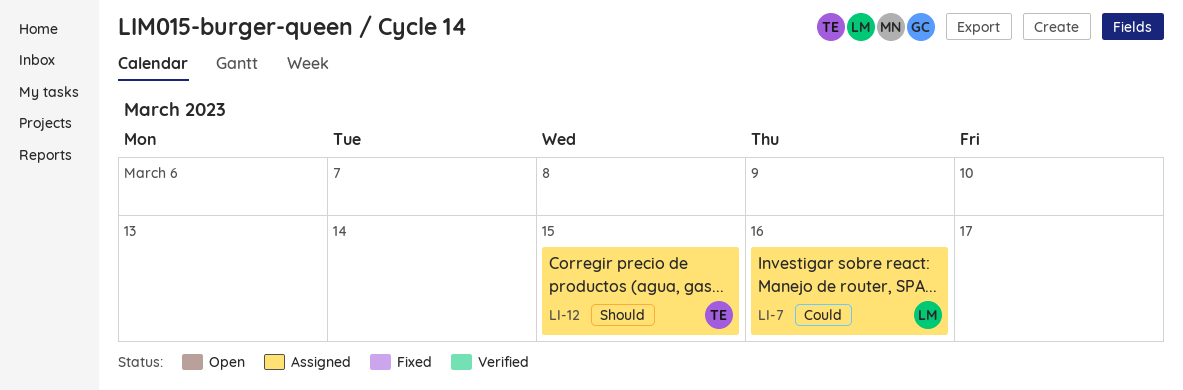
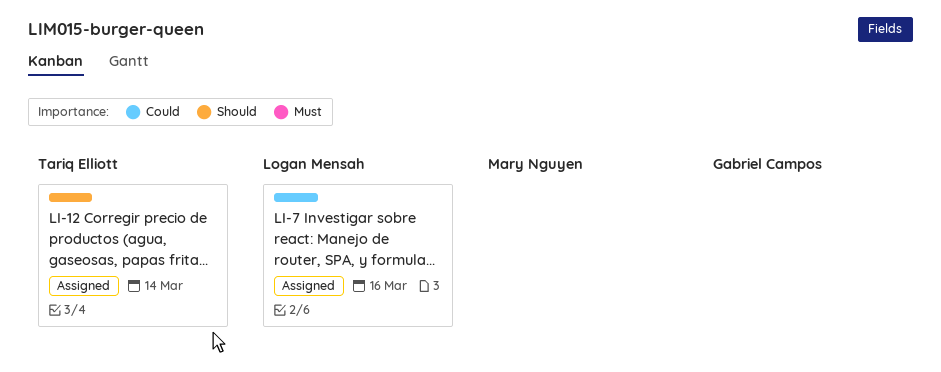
LI-12, due: Mar 15 -> Mar 14

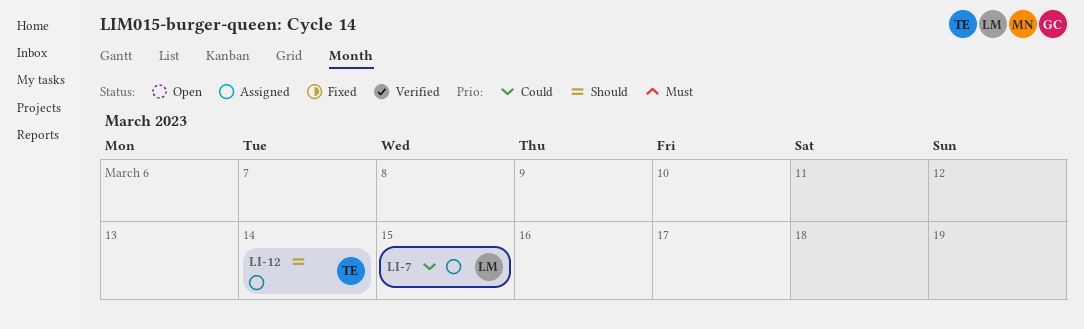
LI-7, due: Mar 16 -> Mar 15

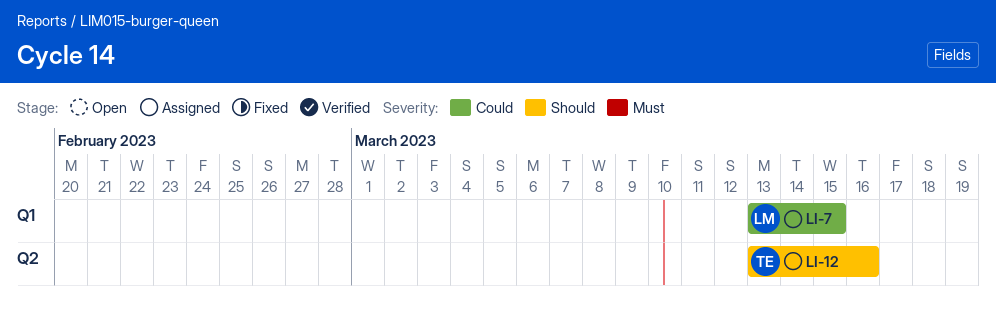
LI-12, due: Mar 14 -> Mar 16

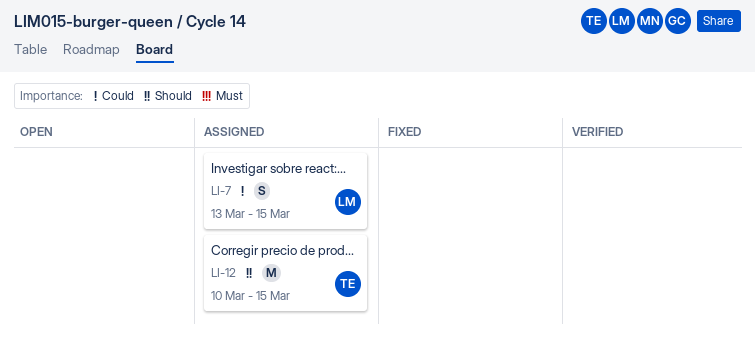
LI-12, start: Mar 13 -> Mar 10
LI-12, due: Mar 16 -> Mar 15

